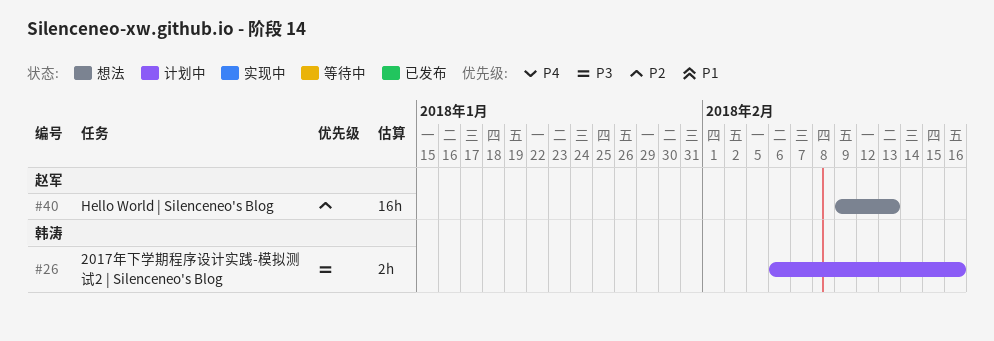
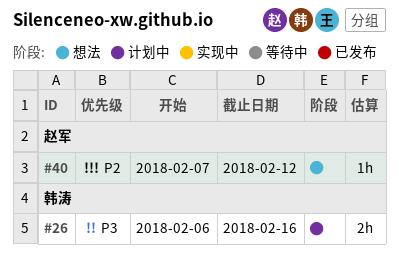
#40, estimate: 16h -> 1h
#40, start: Feb 9 -> Feb 7
#40, due: Feb 13 -> Feb 12

